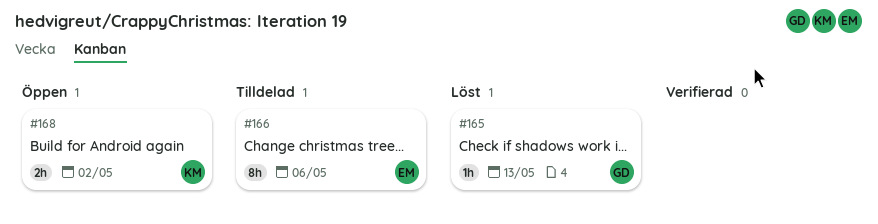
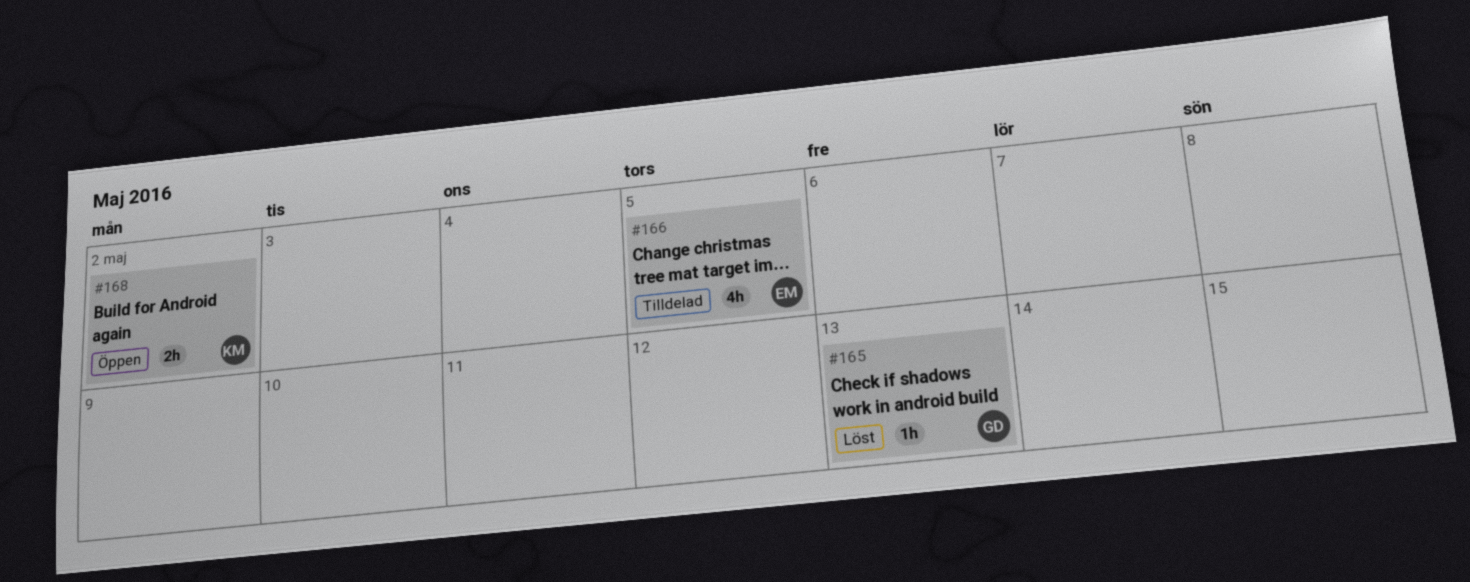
#166, estimate: 8h -> 4h
#166, due: May 6 -> May 5

